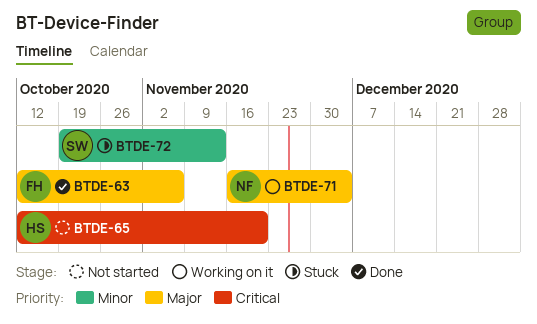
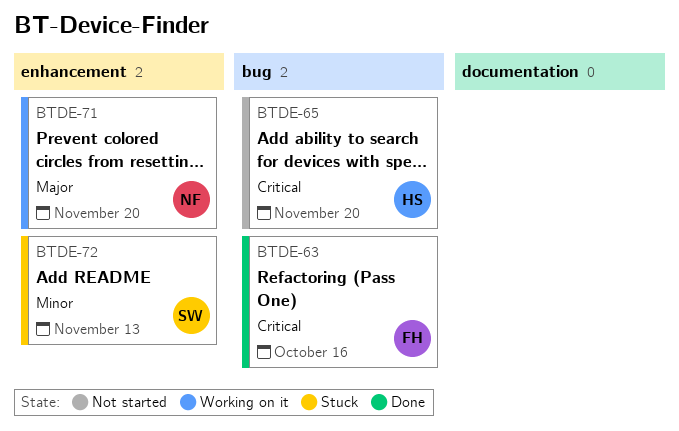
BTDE-63, priority: Major -> Critical
BTDE-63, due: Nov 6 -> Oct 16
BTDE-71, due: Dec 4 -> Nov 20

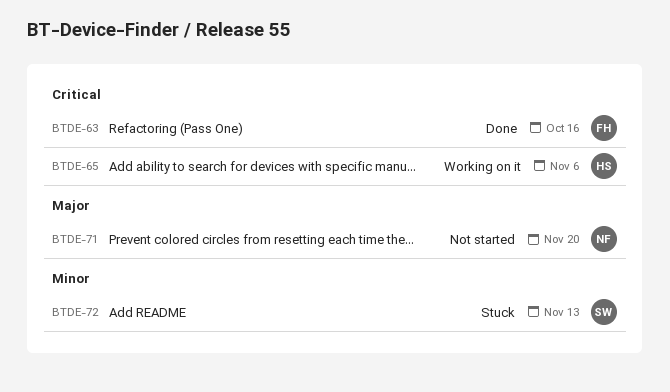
BTDE-65, status: Not started -> Working on it
BTDE-65, due: Nov 20 -> Nov 6
BTDE-71, status: Working on it -> Not started

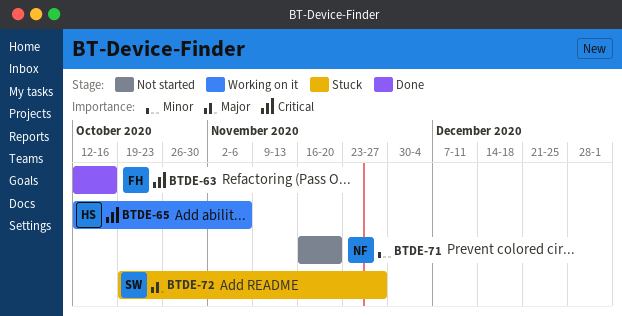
BTDE-71, priority: Major -> Minor
BTDE-72, priority: Minor -> Major
BTDE-72, due: Nov 13 -> Nov 27

